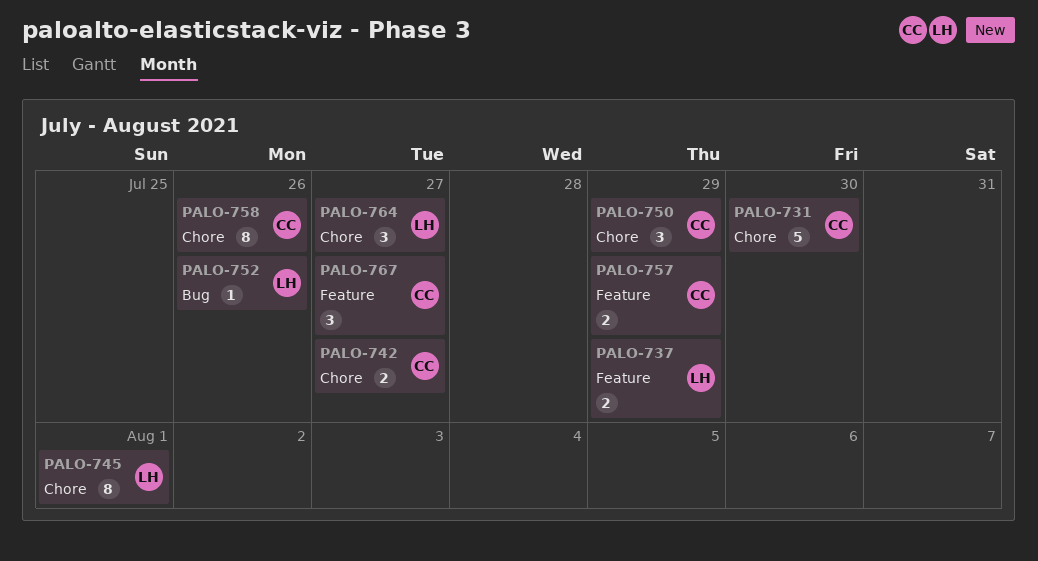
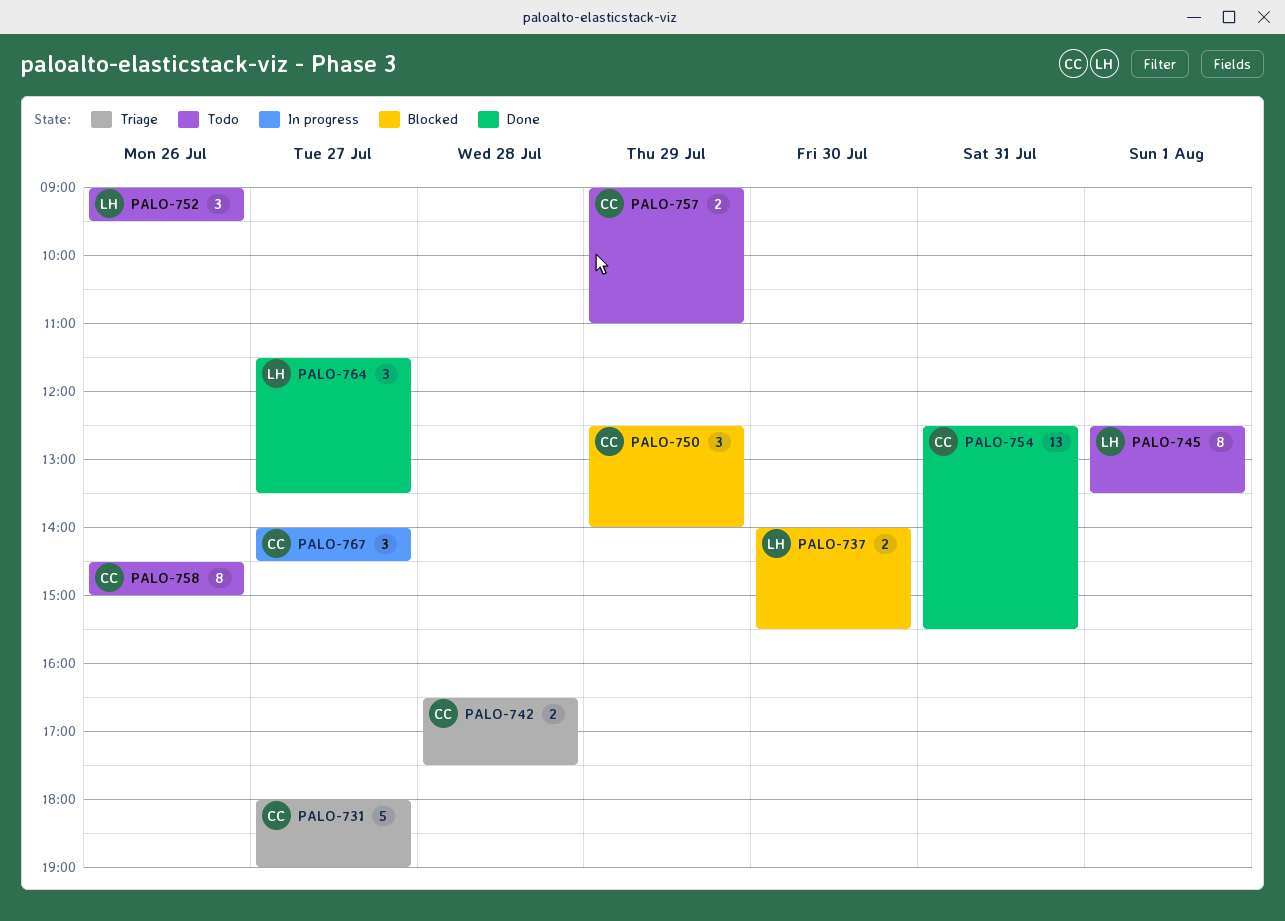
PALO-731, day: Jul 30 -> Jul 27
PALO-737, day: Jul 29 -> Jul 30
PALO-742, day: Jul 27 -> Jul 28
PALO-752, estimate: 1 -> 3
PALO-754: none -> present

